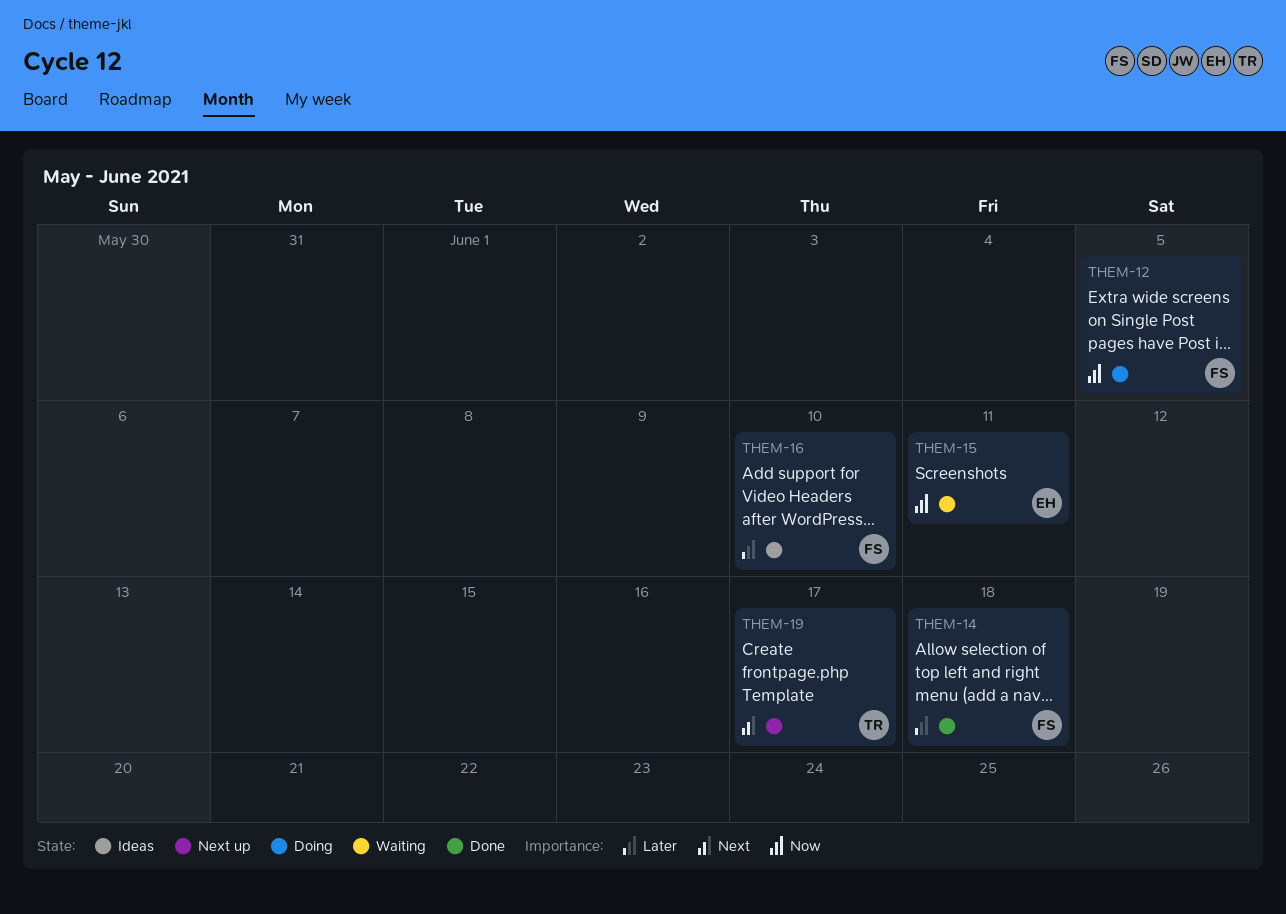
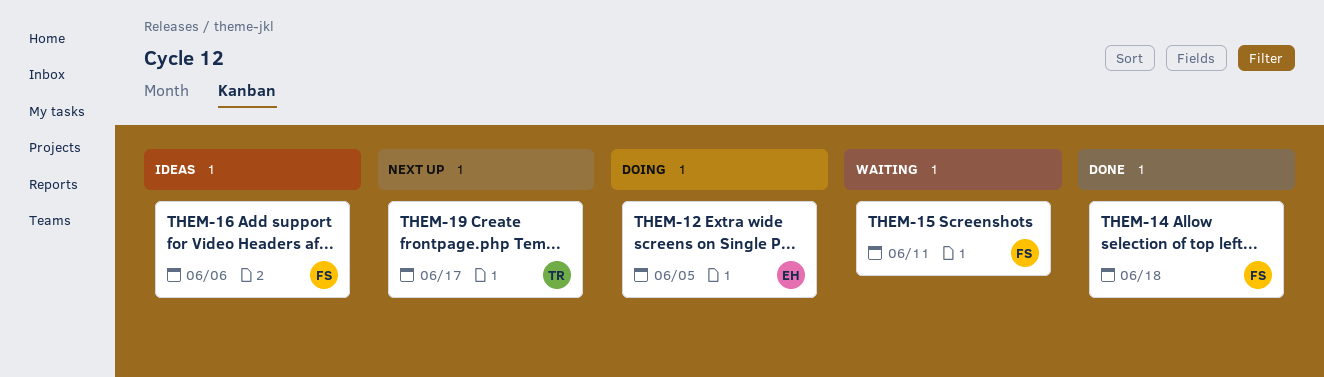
THEM-12, owner: FS -> EH
THEM-15, owner: EH -> FS
THEM-16, due: Jun 10 -> Jun 6

